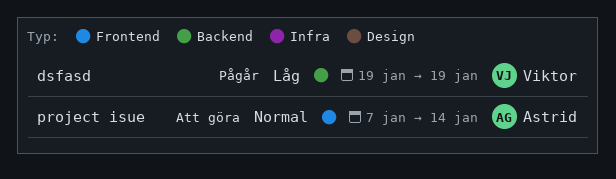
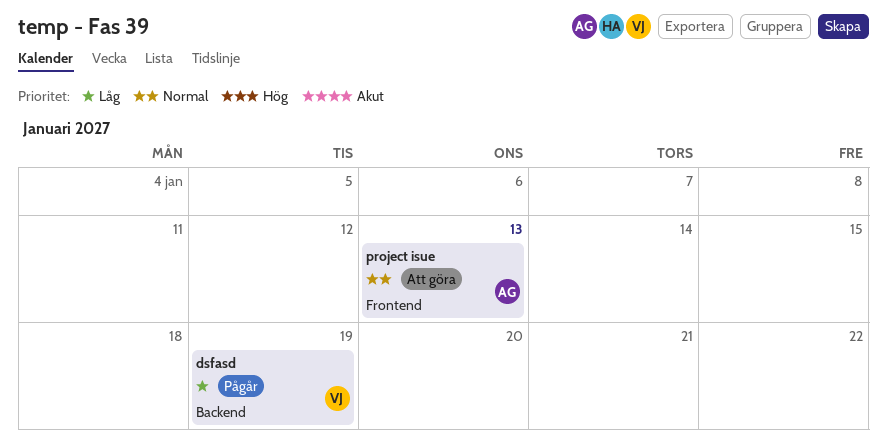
project isue, due: Jan 14 -> Jan 13

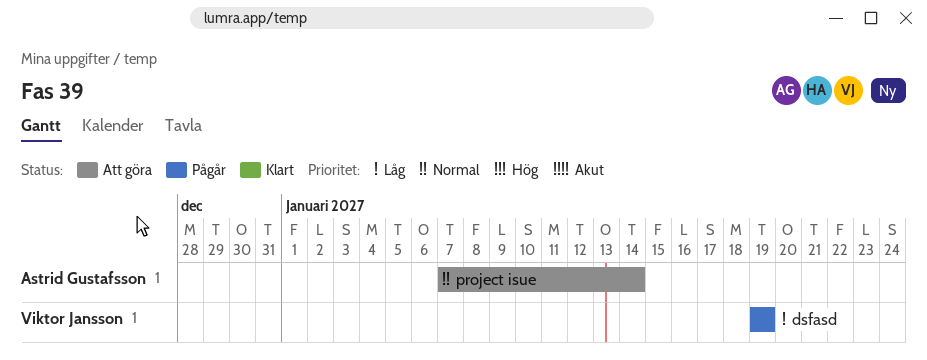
project isue, due: Jan 13 -> Jan 14

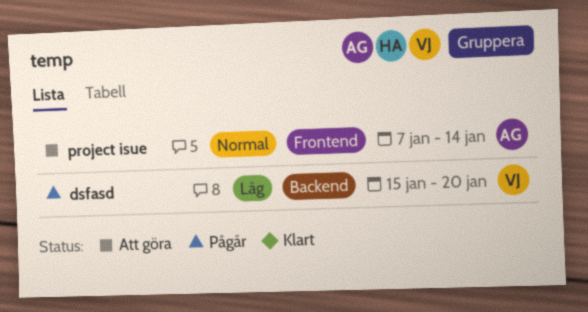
dsfasd, start: Jan 19 -> Jan 15
dsfasd, due: Jan 19 -> Jan 20

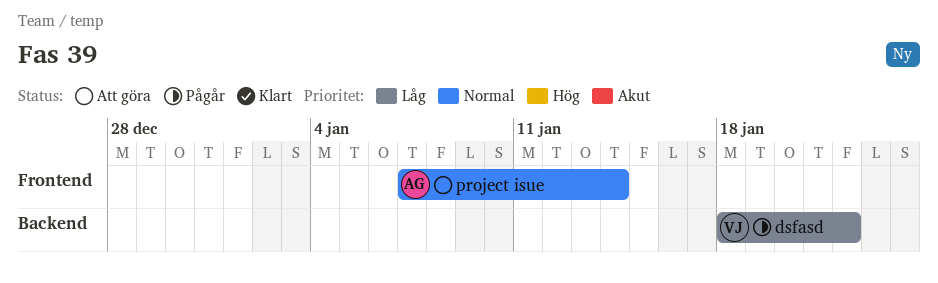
dsfasd, start: Jan 15 -> Jan 18
dsfasd, due: Jan 20 -> Jan 22

